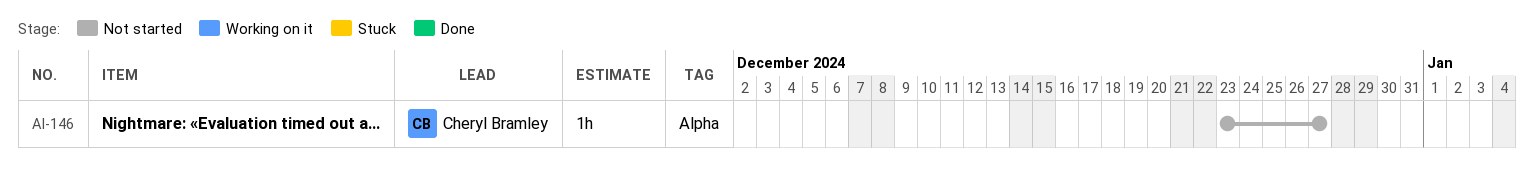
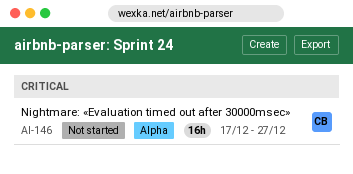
AI-146, estimate: 1h -> 16h
AI-146, start: Dec 23 -> Dec 17

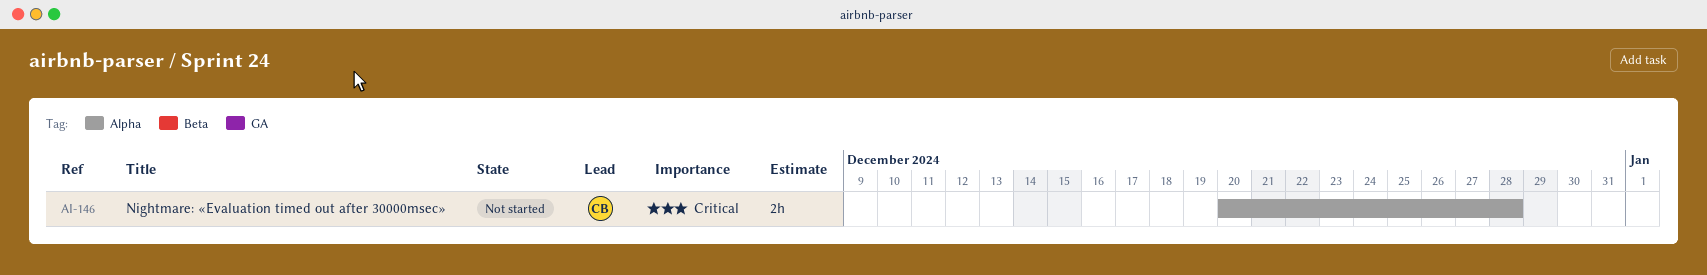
AI-146, estimate: 16h -> 2h
AI-146, start: Dec 17 -> Dec 20
AI-146, due: Dec 27 -> Dec 28

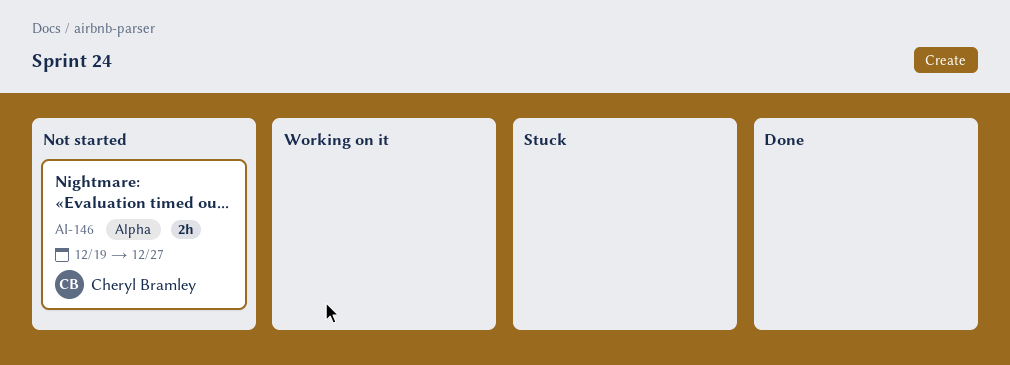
AI-146, start: Dec 20 -> Dec 19
AI-146, due: Dec 28 -> Dec 27

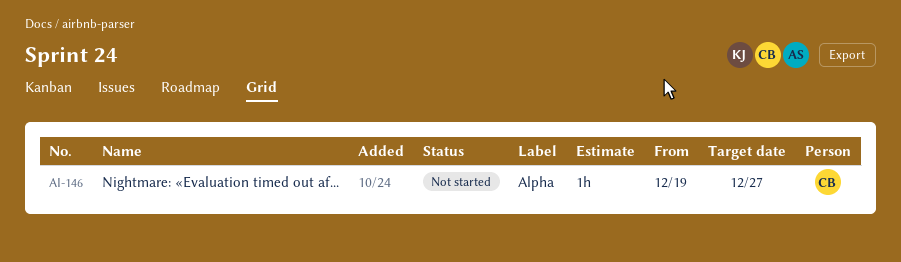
AI-146, estimate: 2h -> 1h

